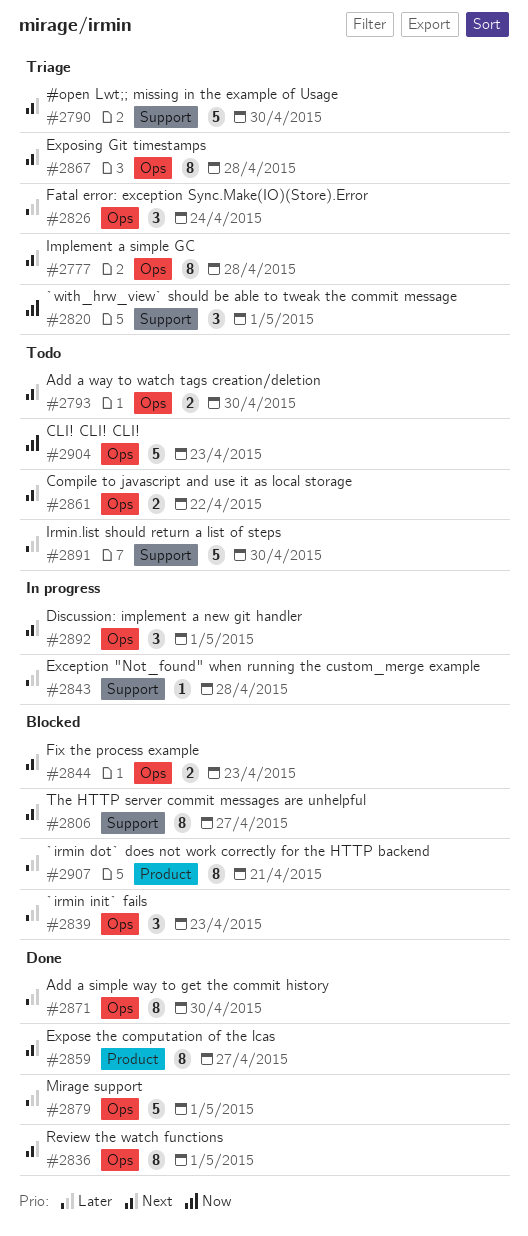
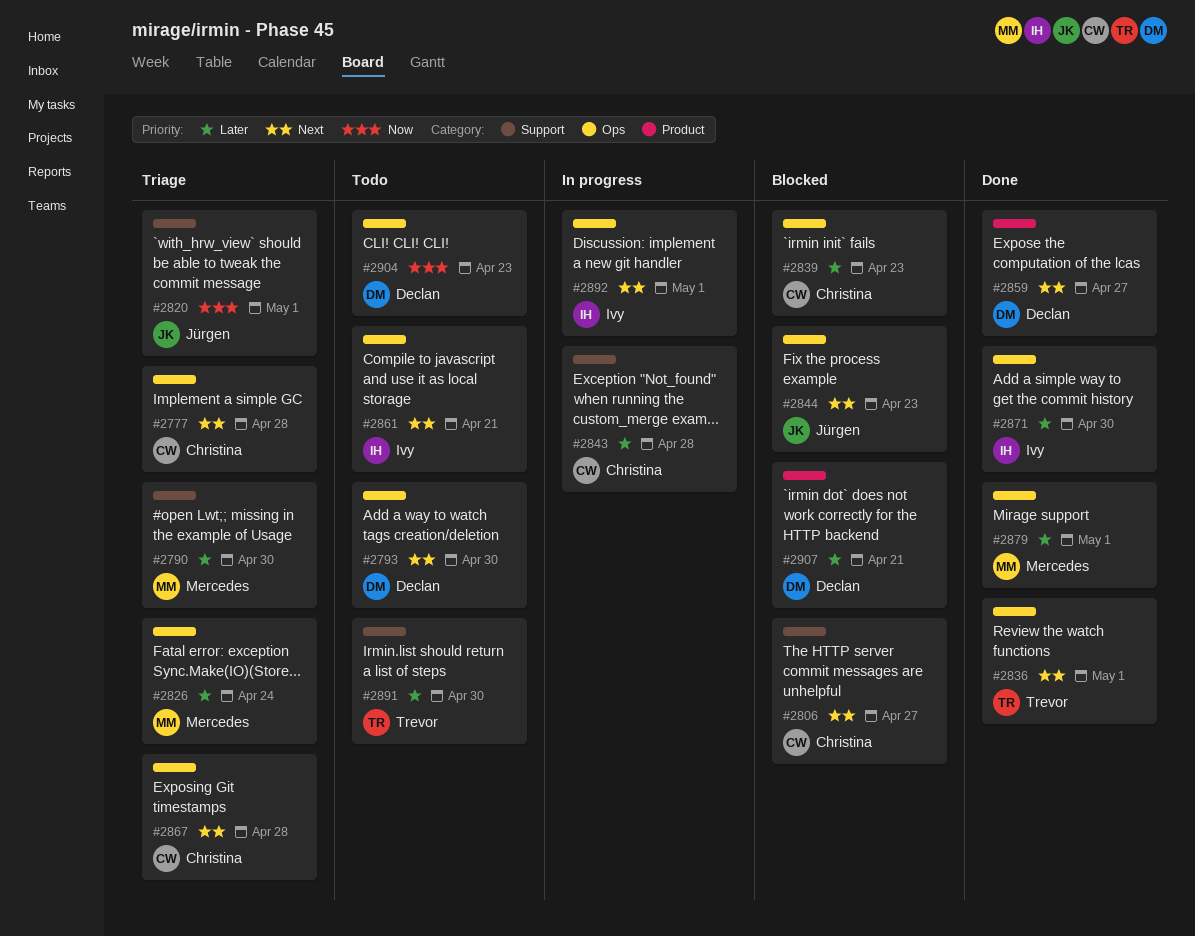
#2790, priority: Next -> Later
#2861, due: Apr 22 -> Apr 21

